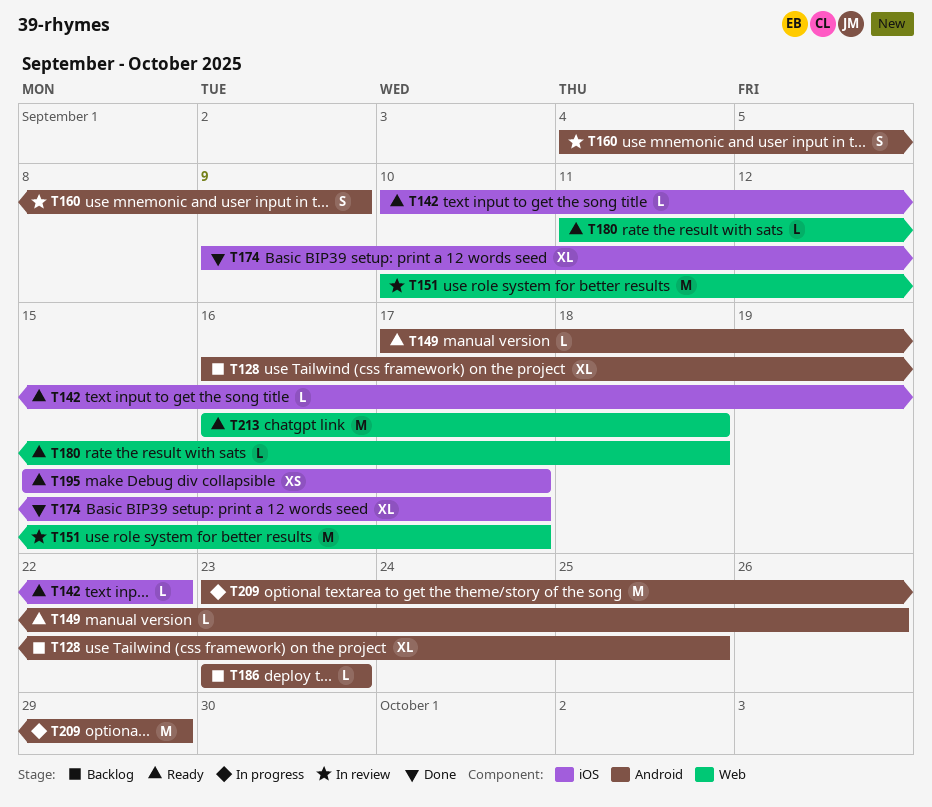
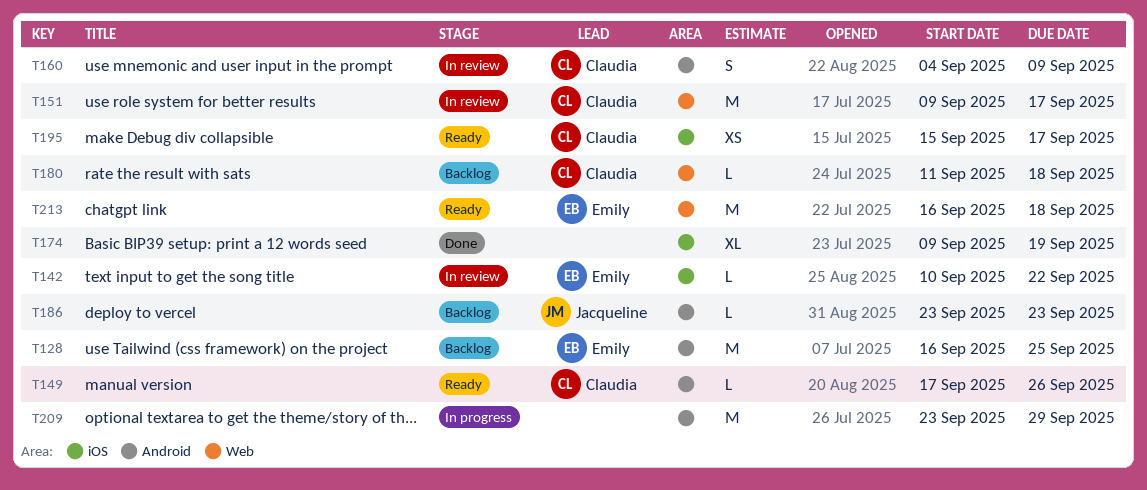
T128, estimate: XL -> M
T142, status: Ready -> In review
T151, start: Sep 10 -> Sep 9
T174, due: Sep 17 -> Sep 19
T180, status: Ready -> Backlog

